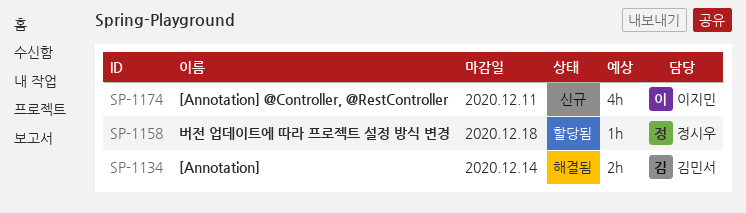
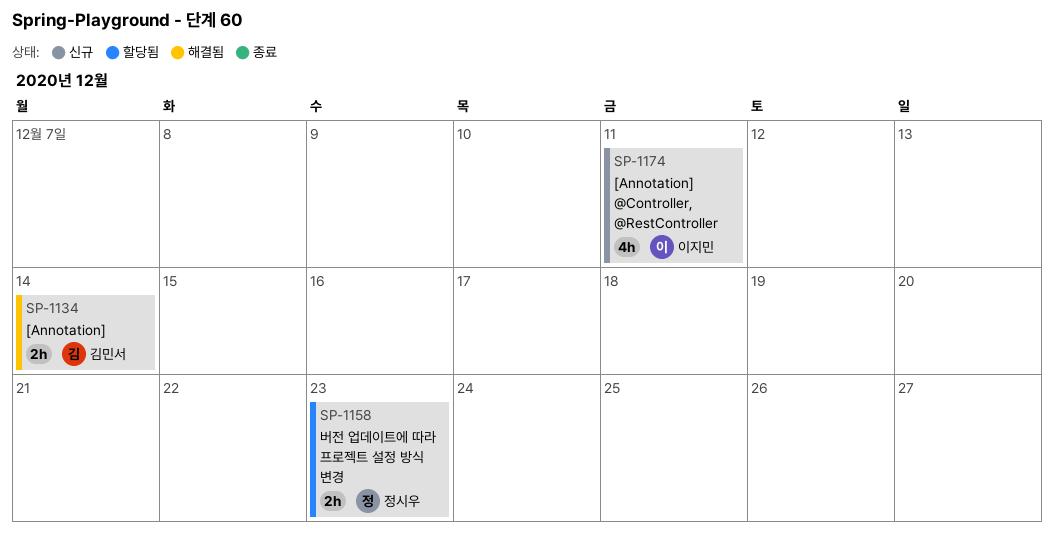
SP-1158, estimate: 1h -> 2h
SP-1158, due: Dec 18 -> Dec 23

